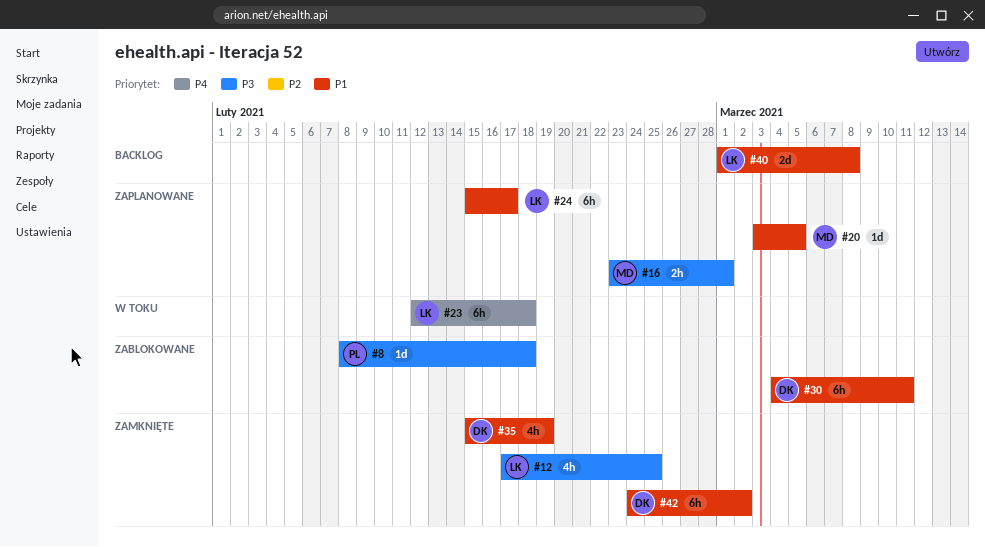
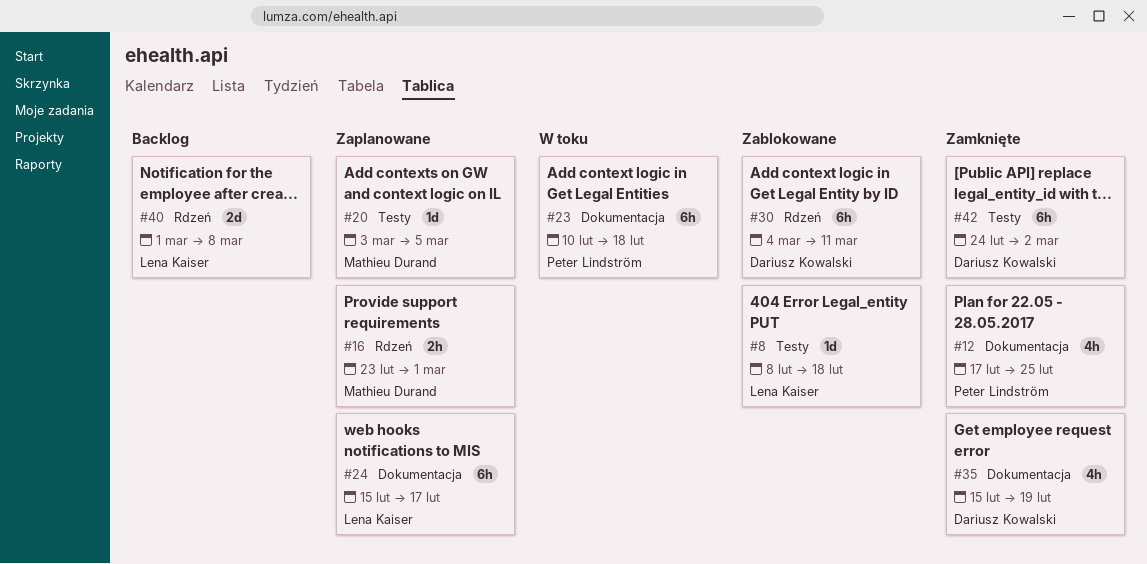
#8, owner: Peter Lindström -> Lena Kaiser
#12, owner: Lena Kaiser -> Peter Lindström
#23, owner: Lena Kaiser -> Peter Lindström
#23, start: Feb 12 -> Feb 10

